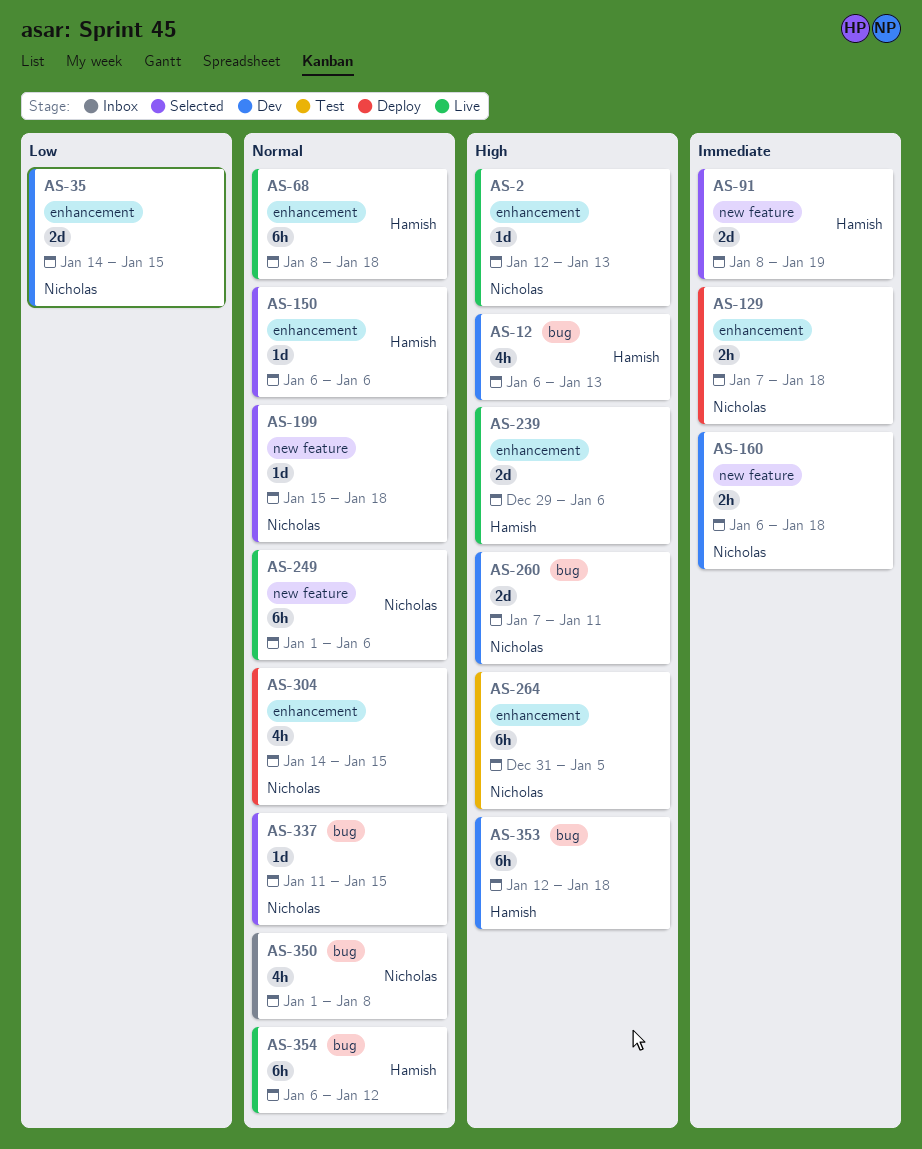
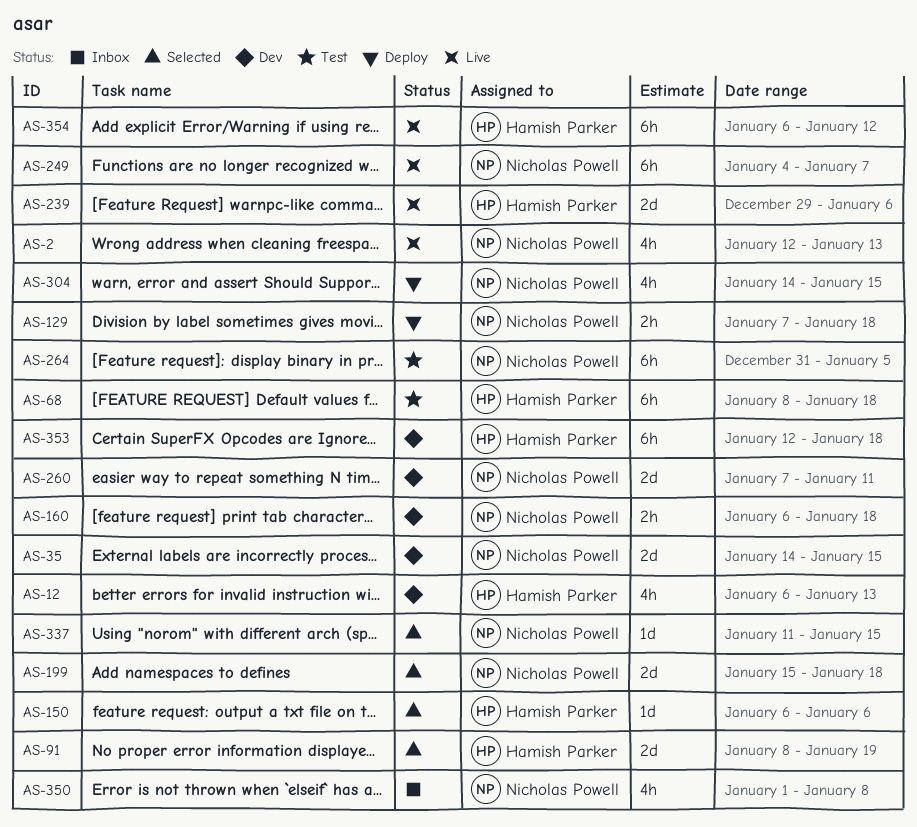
AS-2, estimate: 1d -> 4h
AS-68, status: Live -> Test
AS-199, estimate: 1d -> 2d
AS-249, start: Jan 1 -> Jan 4
AS-249, due: Jan 6 -> Jan 7

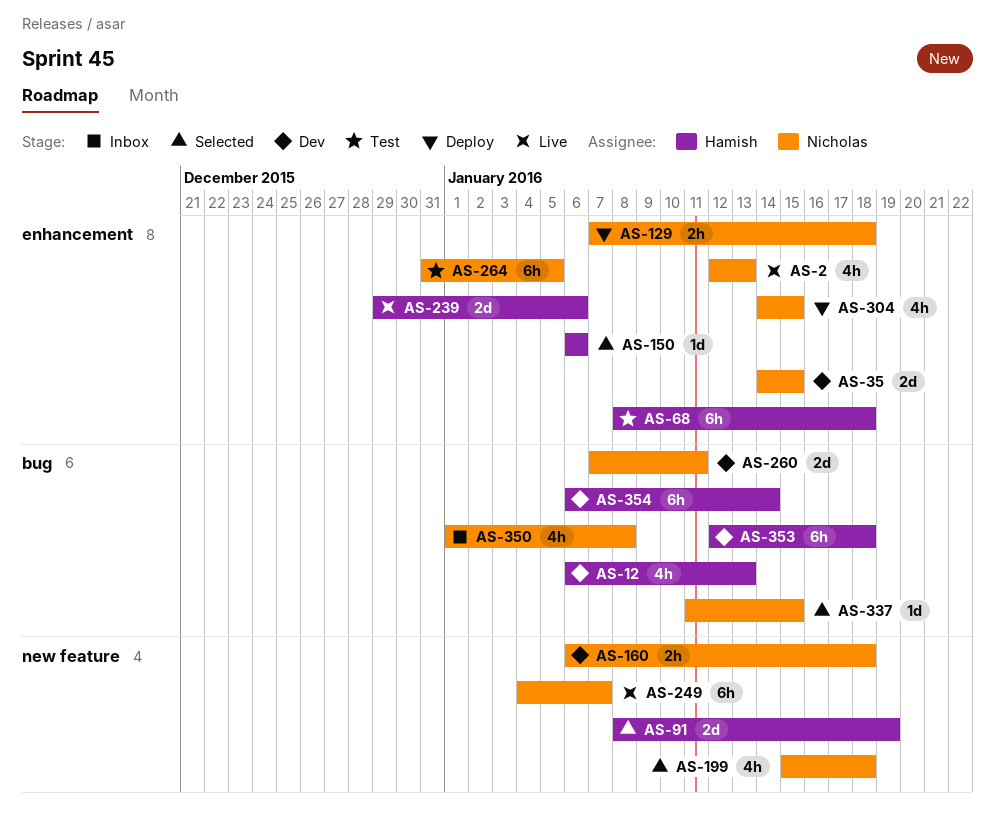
AS-199, estimate: 2d -> 4h
AS-354, status: Live -> Dev
AS-354, due: Jan 12 -> Jan 14

